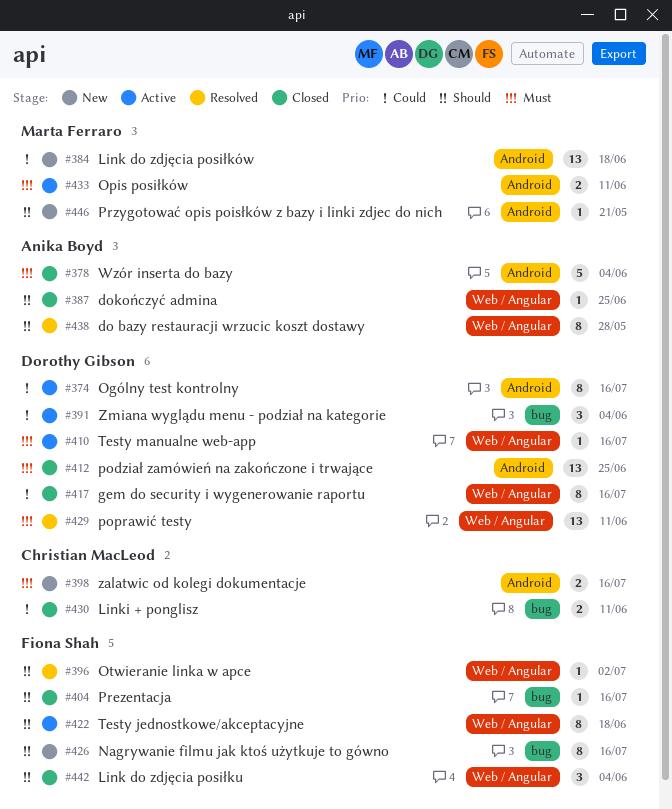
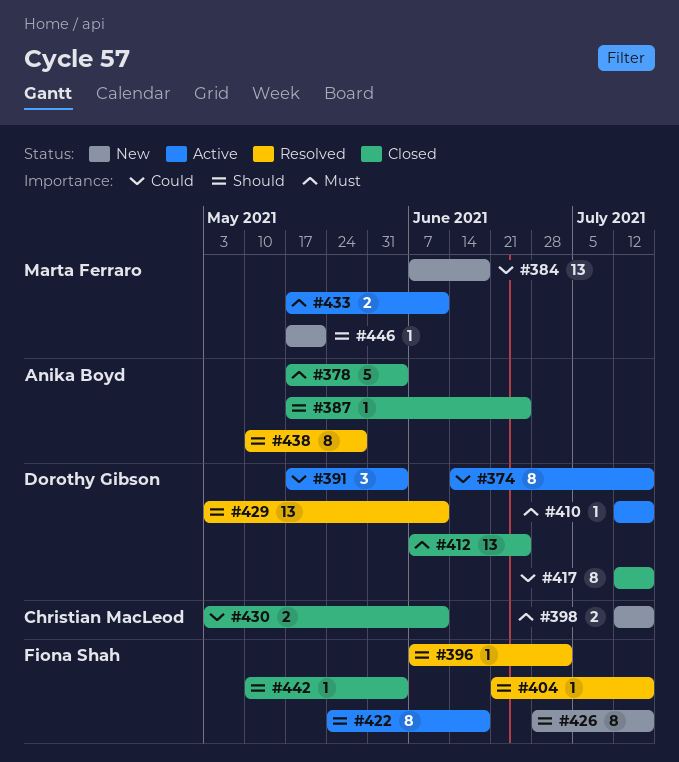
#404, status: Closed -> Resolved
#429, priority: Must -> Should
#442, estimate: 3 -> 1

